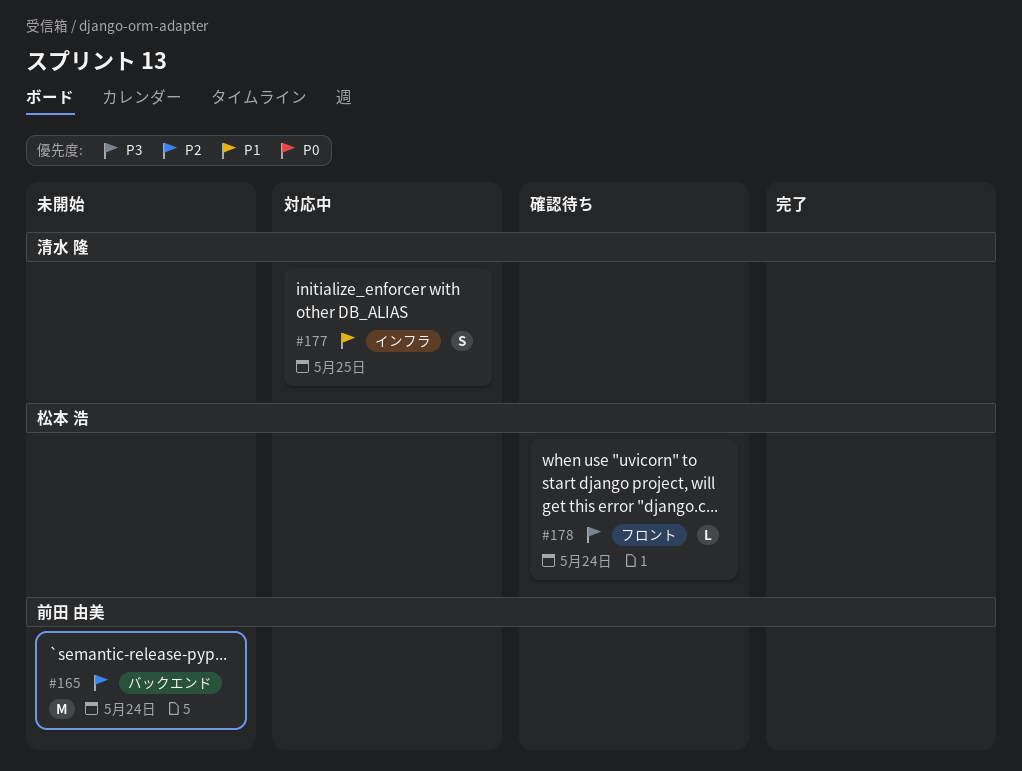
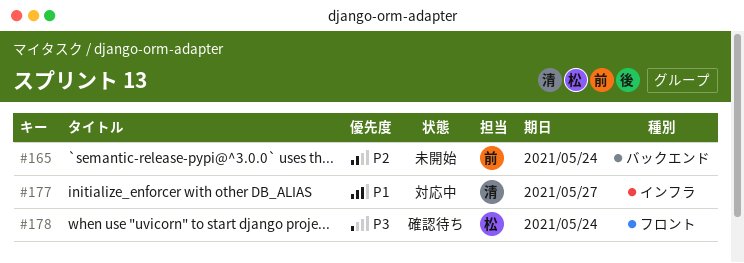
#177, due: May 25 -> May 27

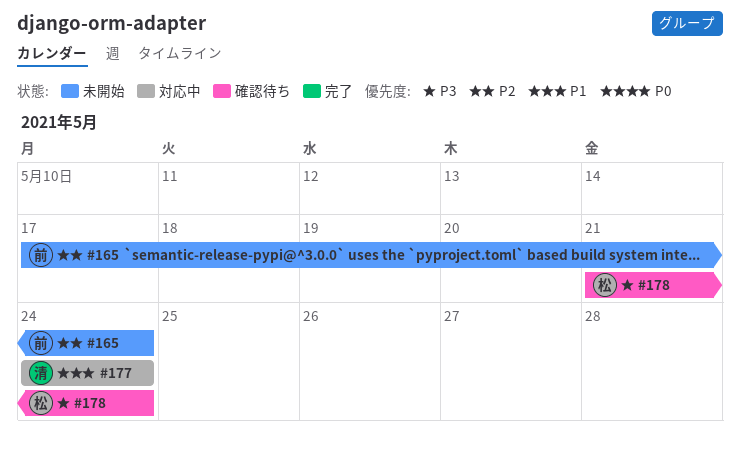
#177, due: May 27 -> May 24

